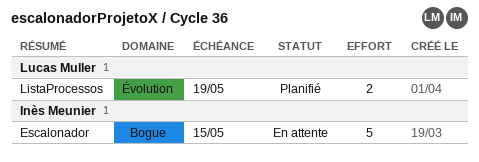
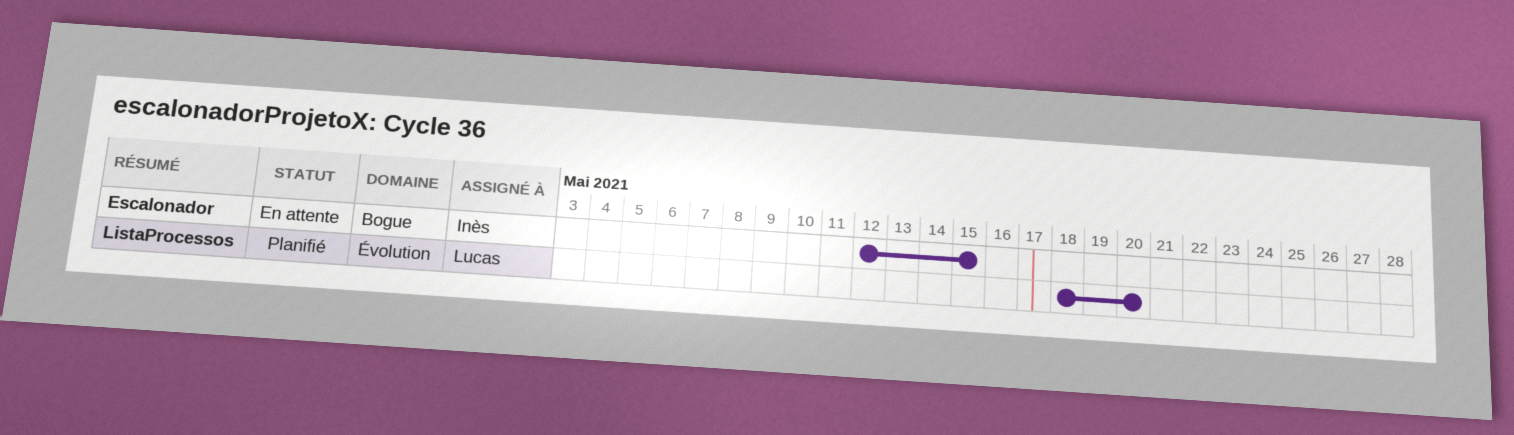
ListaProcessos, due: May 19 -> May 20

